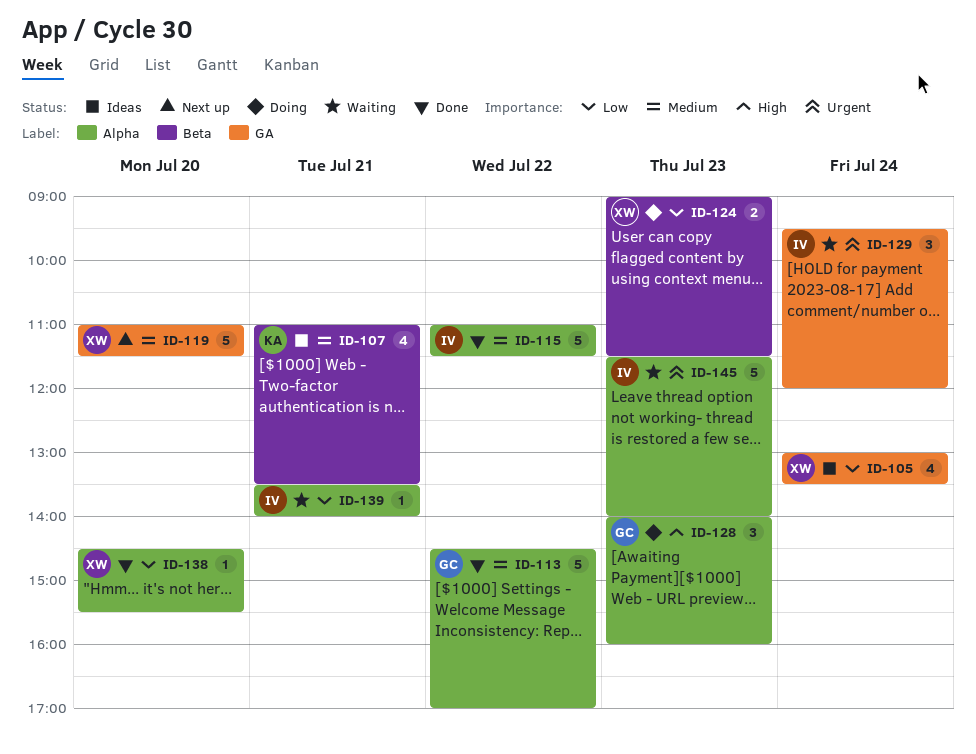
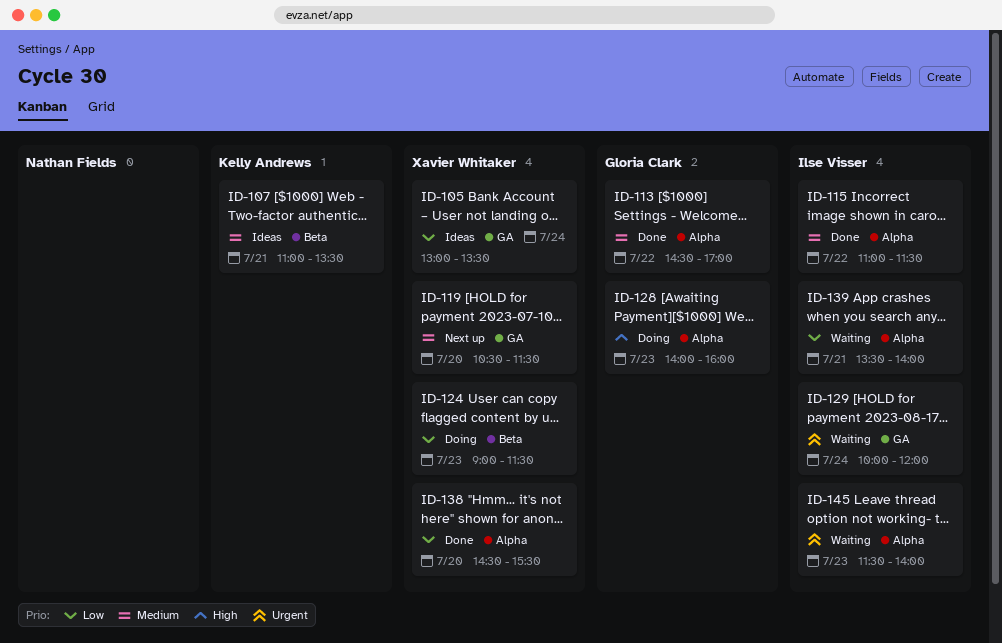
ID-119, begins: 11:00 -> 10:30
ID-129, begins: 09:30 -> 10:00

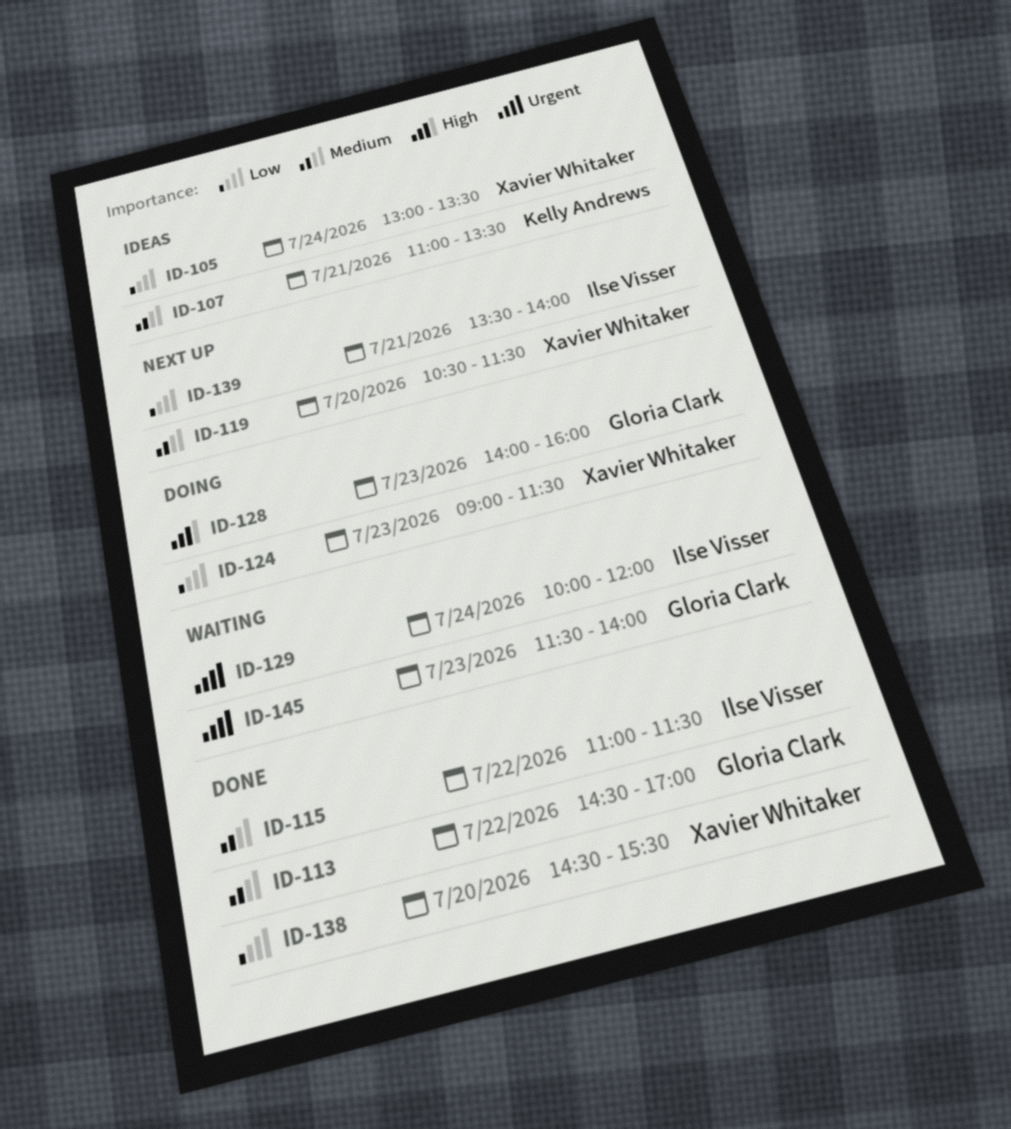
ID-139, status: Waiting -> Next up
ID-145, owner: Ilse Visser -> Gloria Clark

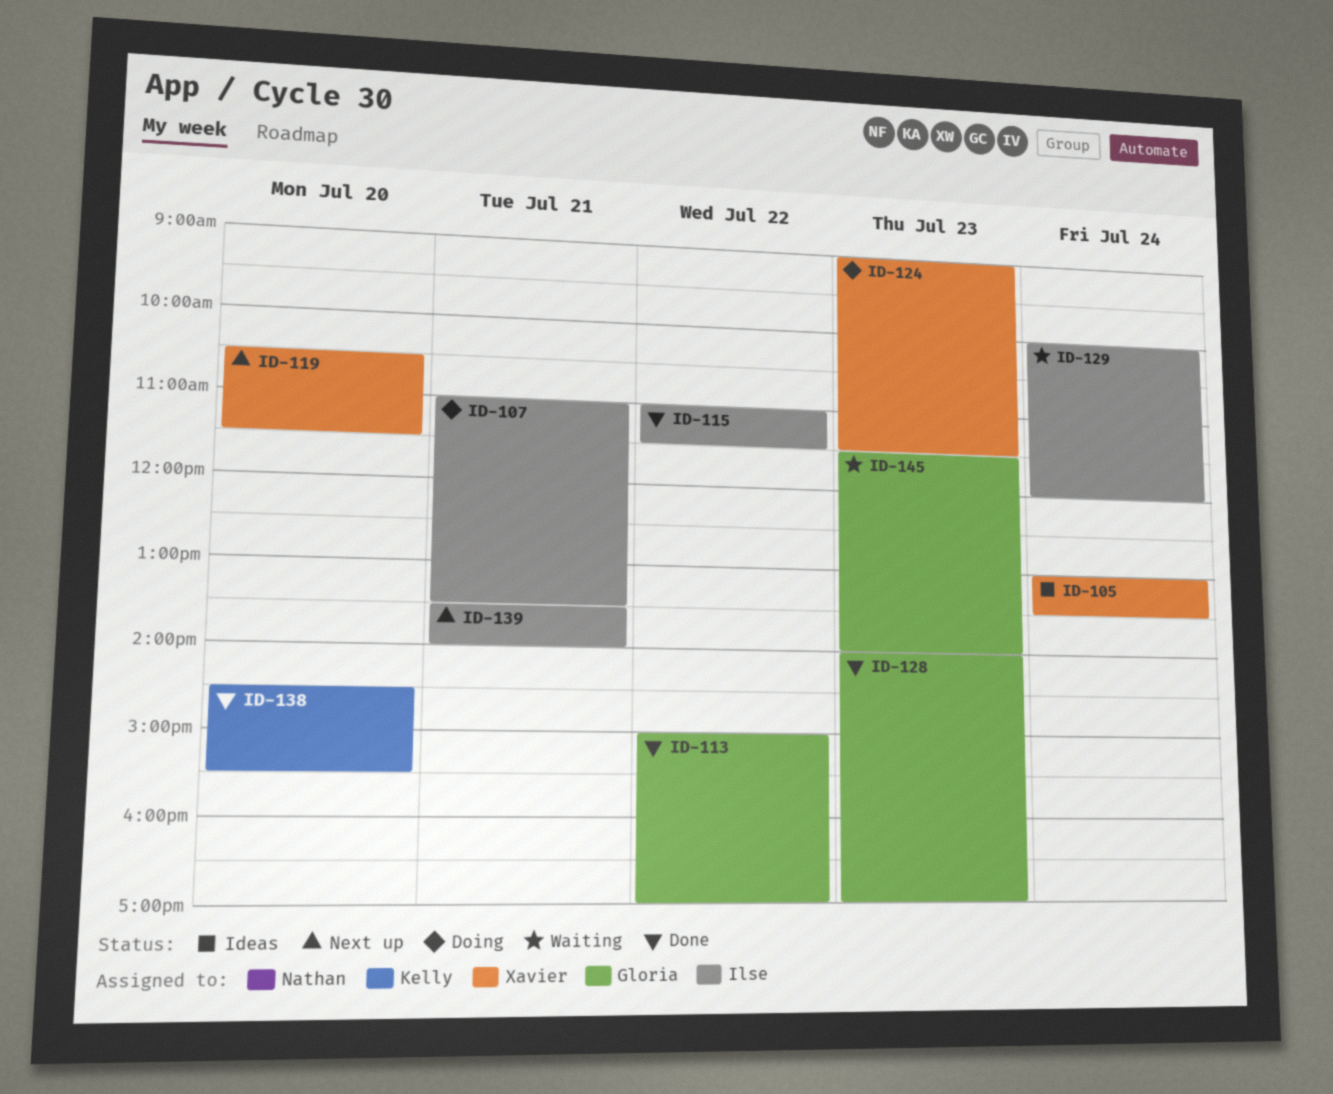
ID-107, status: Ideas -> Doing
ID-107, owner: Kelly Andrews -> Ilse Visser
ID-113, begins: 14:30 -> 15:00
ID-128, status: Doing -> Done
ID-128, ends: 16:00 -> 17:00
ID-138, owner: Xavier Whitaker -> Kelly Andrews

